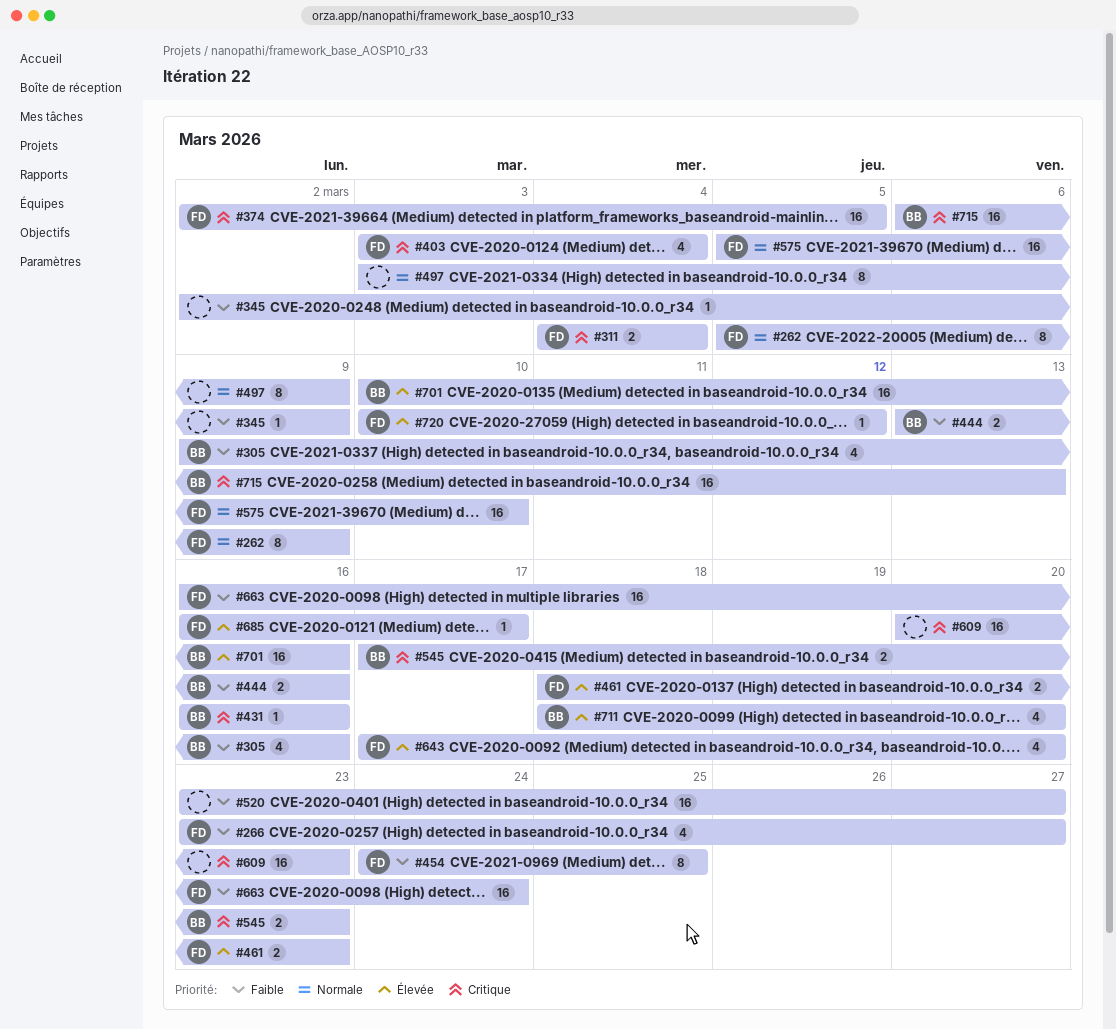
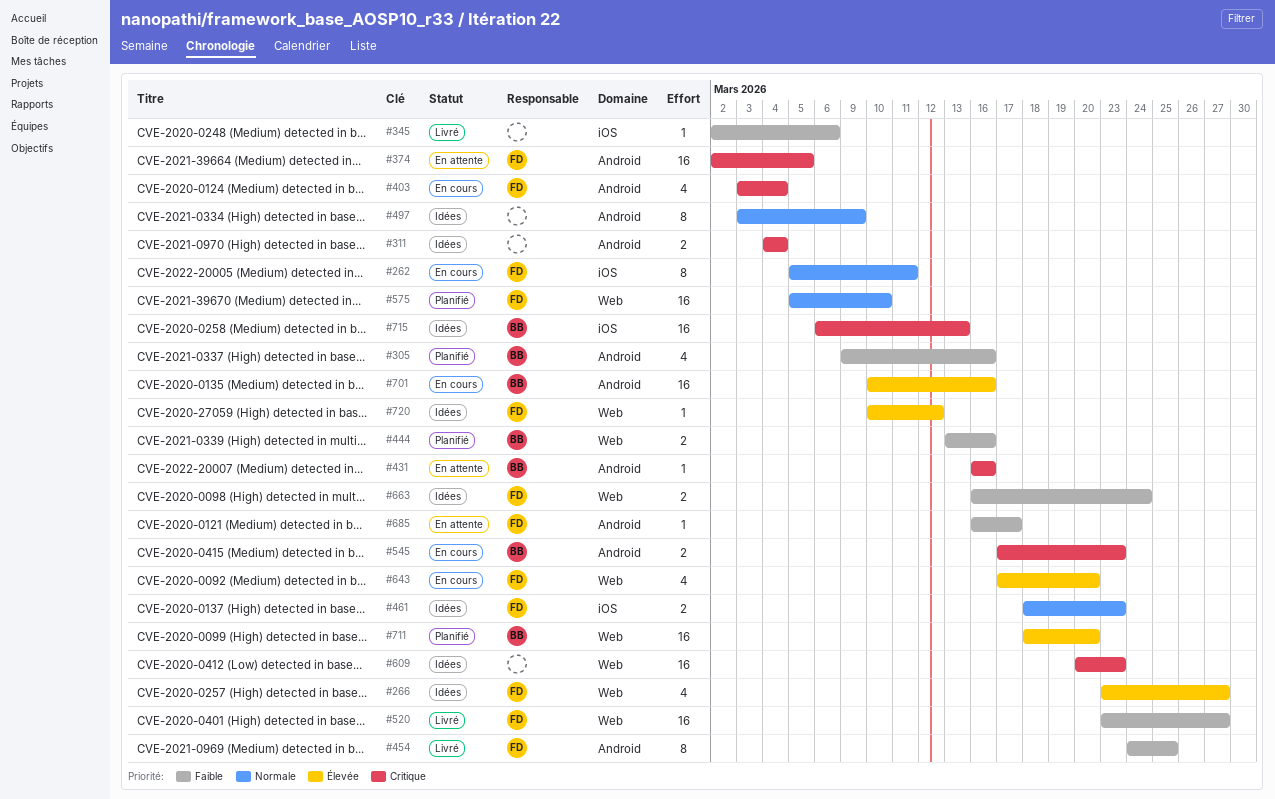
#262, due: Mar 9 -> Mar 11
#266, priority: Faible -> Élevée
#311, owner: FD -> none
#345, due: Mar 9 -> Mar 6
#461, priority: Élevée -> Normale
#520, owner: none -> FD
#663, estimate: 16 -> 2
#685, priority: Élevée -> Faible
#711, estimate: 4 -> 16

